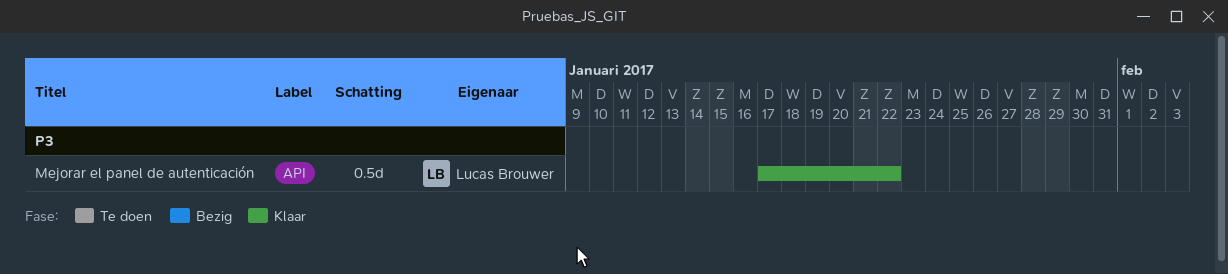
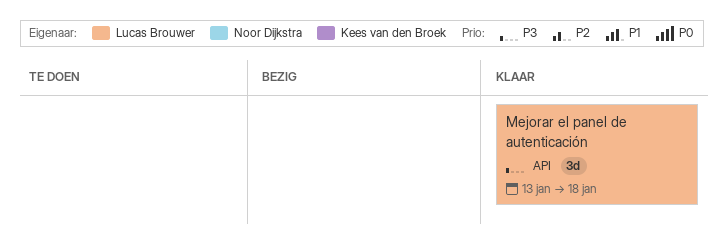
Mejorar el panel de autenticación, estimate: 0.5d -> 3d
Mejorar el panel de autenticación, start: Jan 17 -> Jan 13
Mejorar el panel de autenticación, due: Jan 22 -> Jan 18

